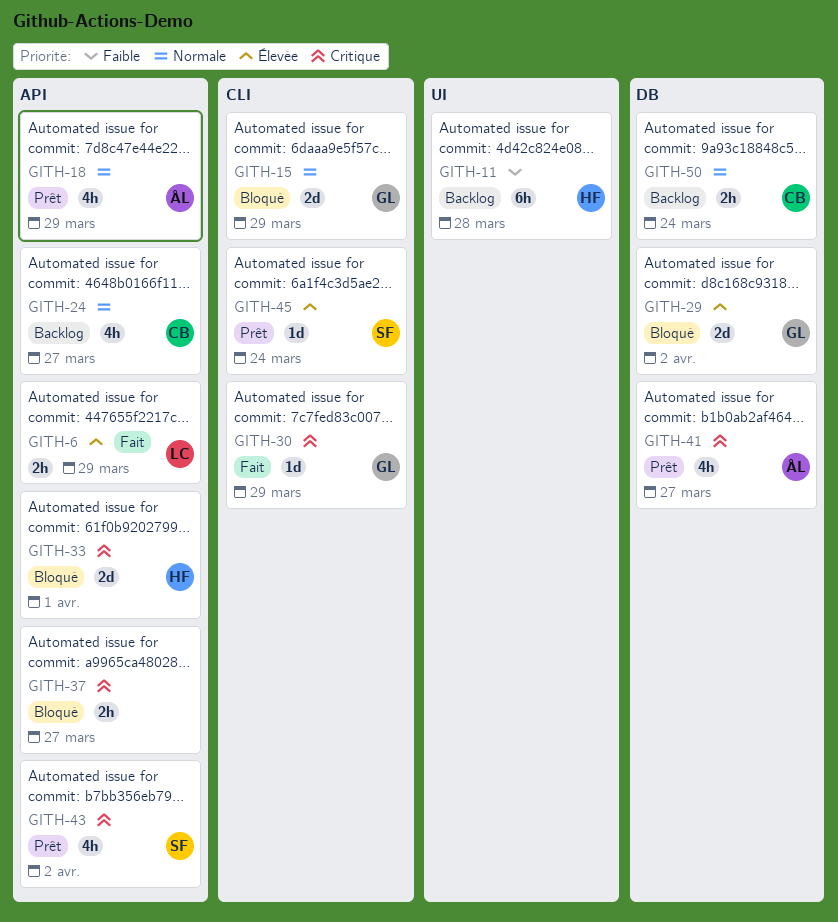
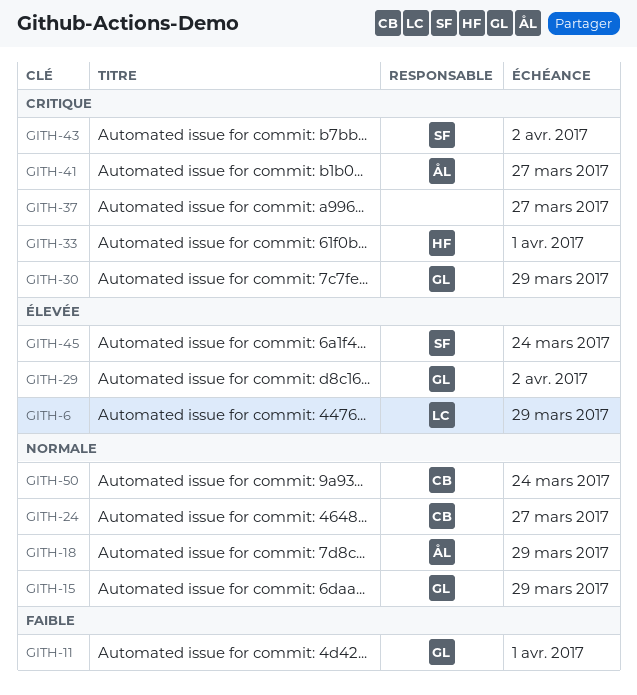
GITH-11, owner: HF -> GL
GITH-11, due: Mar 28 -> Apr 1

